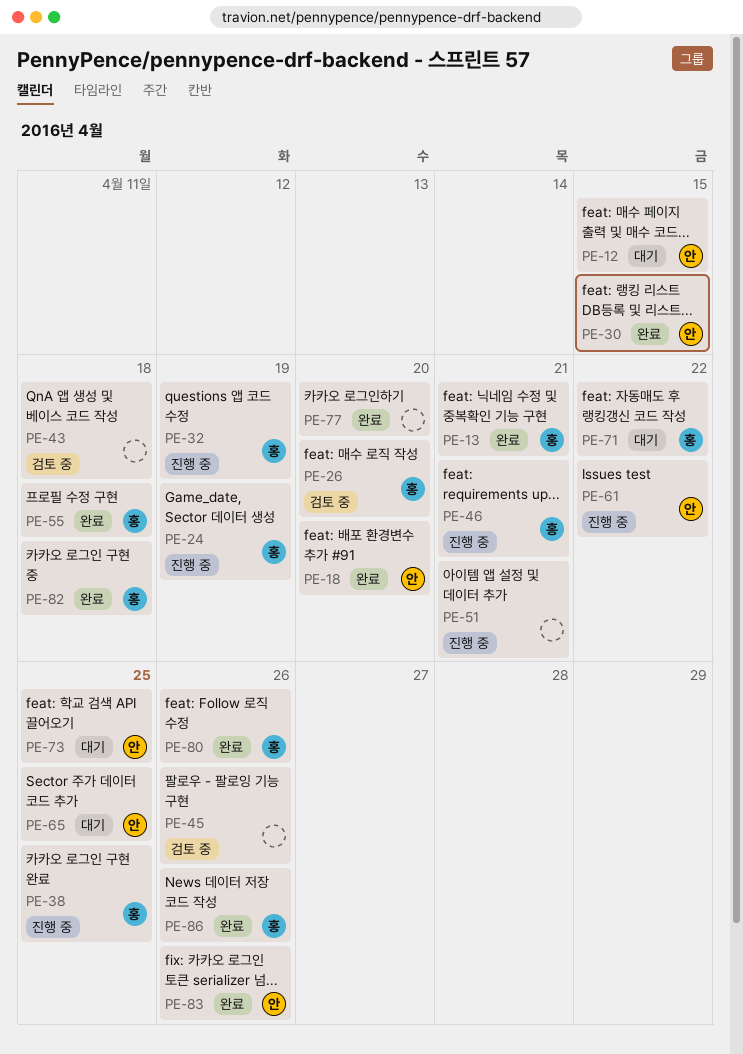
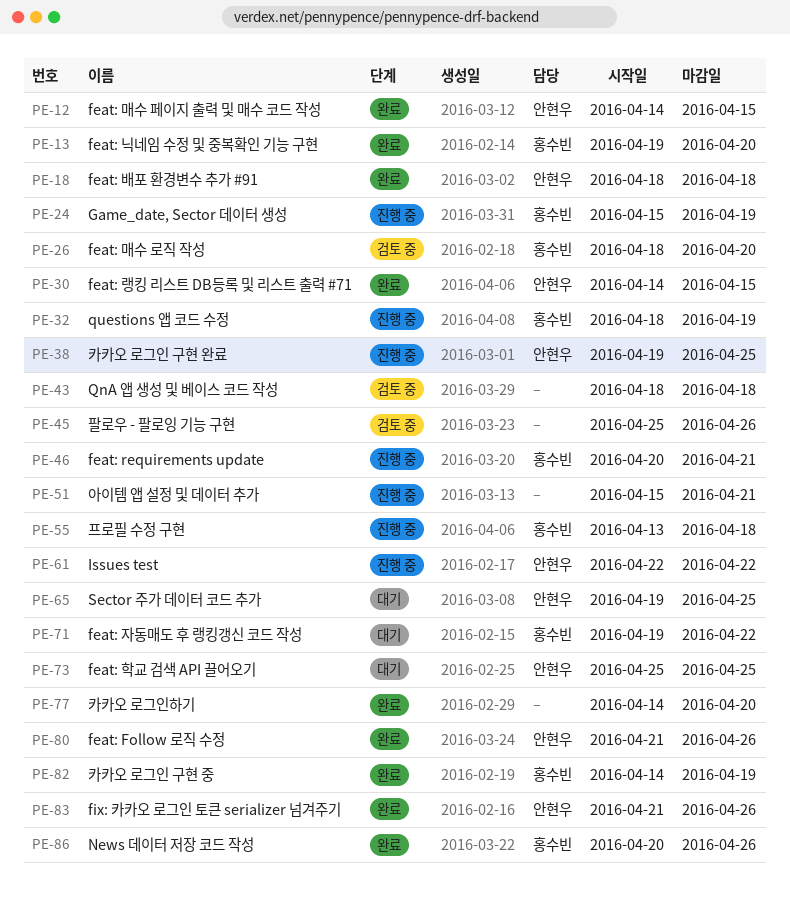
PE-12, status: 대기 -> 완료
PE-13, due: Apr 21 -> Apr 20
PE-18, due: Apr 20 -> Apr 18
PE-38, owner: 홍수빈 -> 안현우
PE-55, status: 완료 -> 진행 중
PE-80, owner: 홍수빈 -> 안현우
PE-82, due: Apr 18 -> Apr 19

